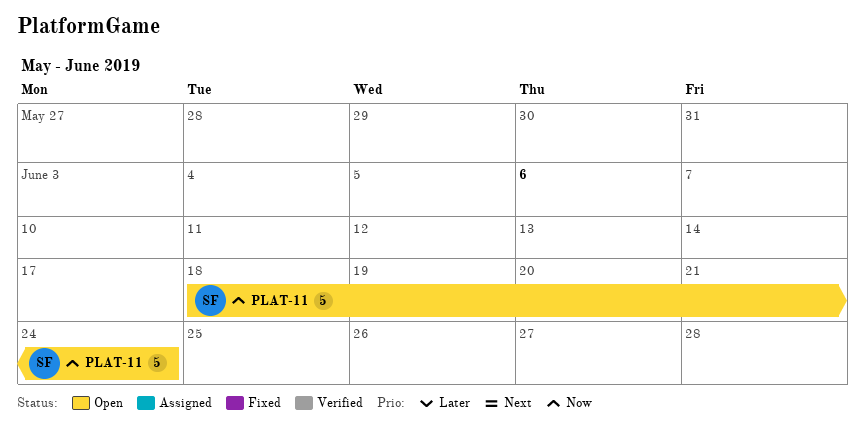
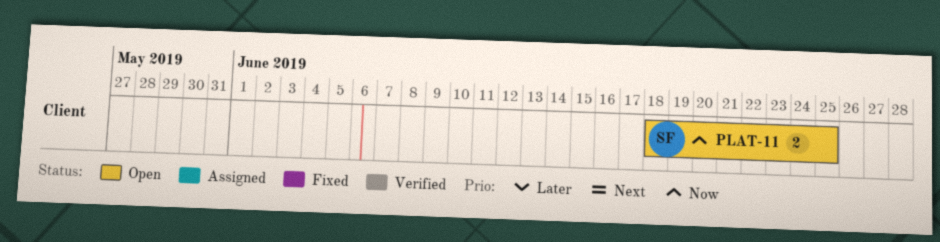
PLAT-11, estimate: 5 -> 2
PLAT-11, due: Jun 24 -> Jun 25

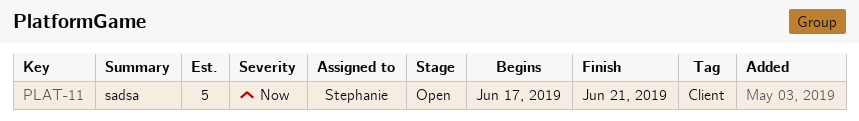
PLAT-11, estimate: 2 -> 5
PLAT-11, start: Jun 18 -> Jun 17
PLAT-11, due: Jun 25 -> Jun 21

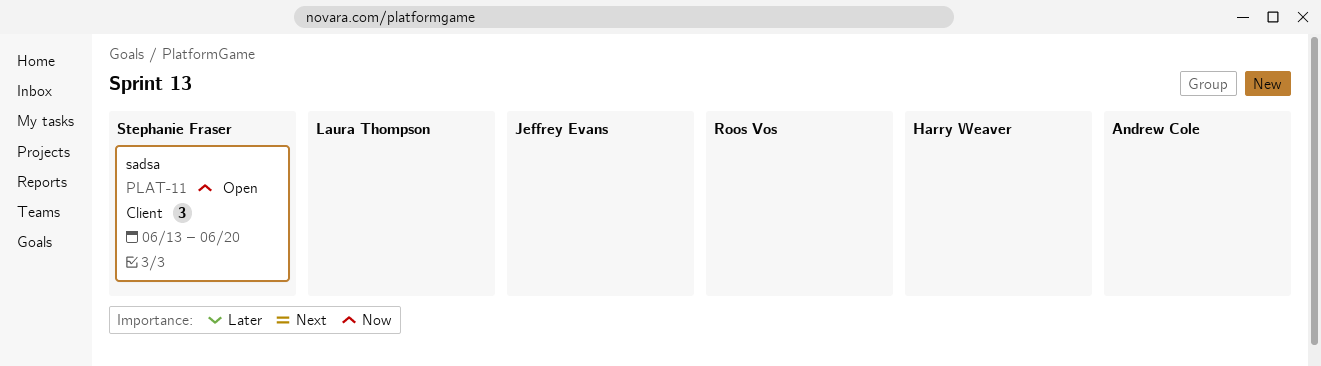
PLAT-11, estimate: 5 -> 3
PLAT-11, start: Jun 17 -> Jun 13
PLAT-11, due: Jun 21 -> Jun 20

